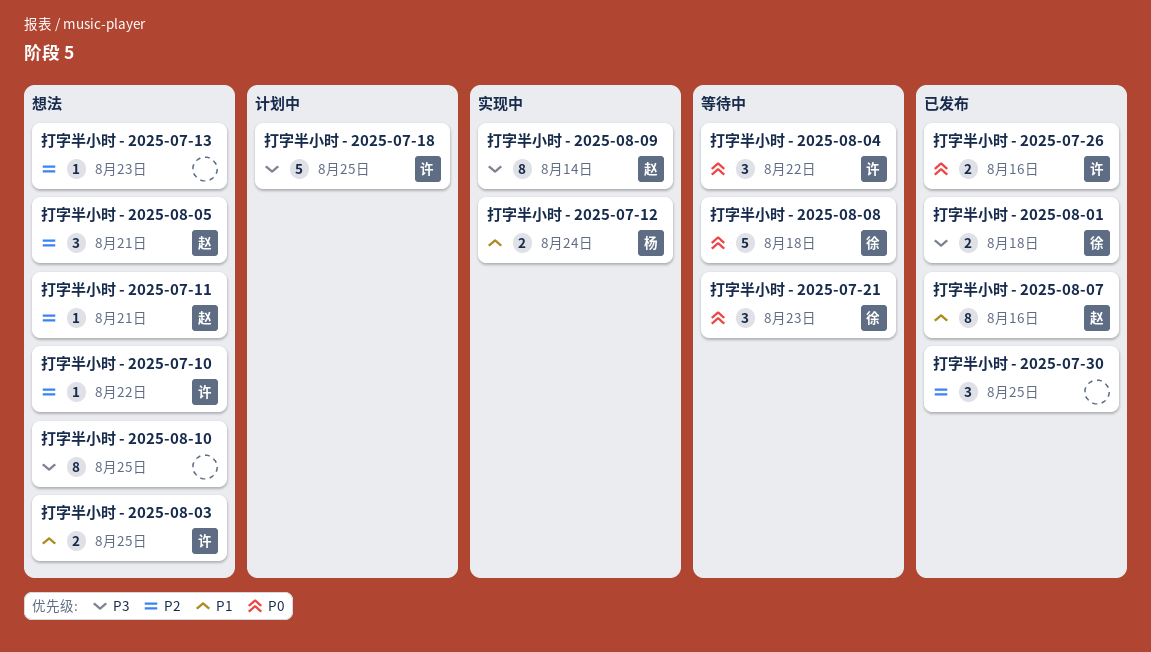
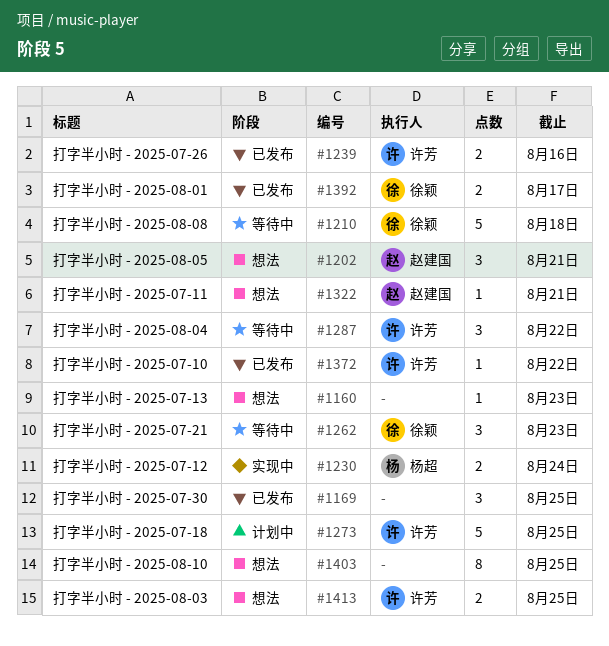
打字半小时 - 2025-07-10, status: 想法 -> 已发布
打字半小时 - 2025-08-01, due: Aug 18 -> Aug 17
打字半小时 - 2025-08-07: present -> none
打字半小时 - 2025-08-09: present -> none

